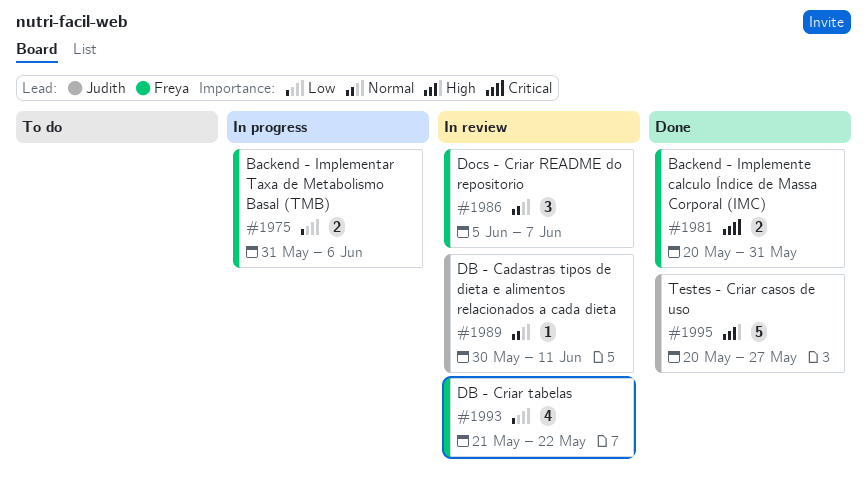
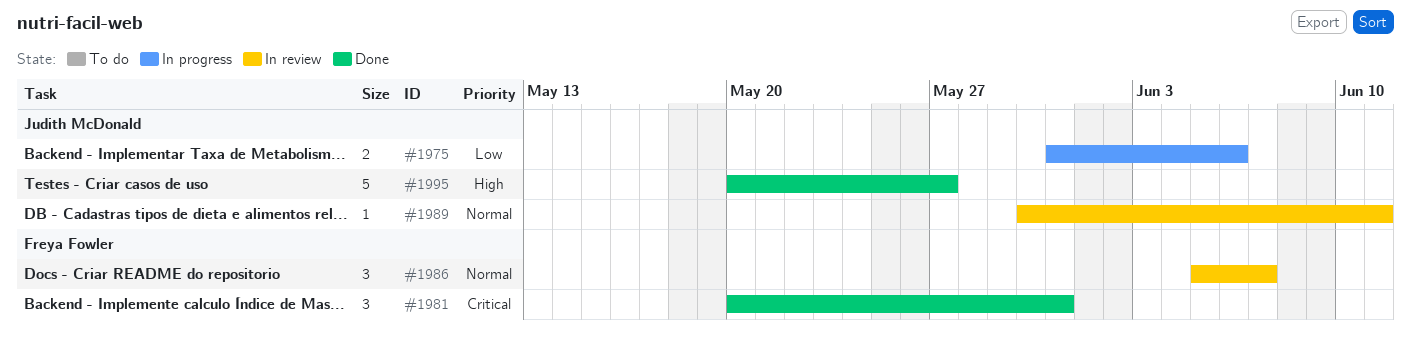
#1975, owner: Freya Fowler -> Judith McDonald
#1981, estimate: 2 -> 3
#1993: present -> none

